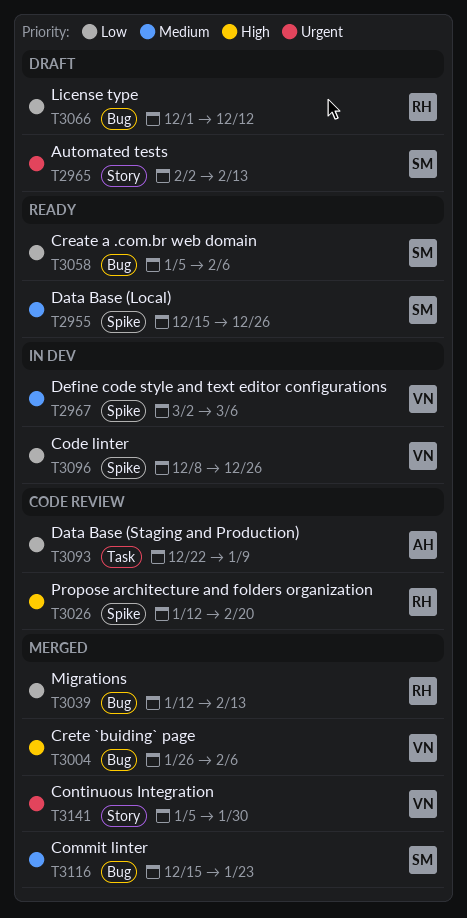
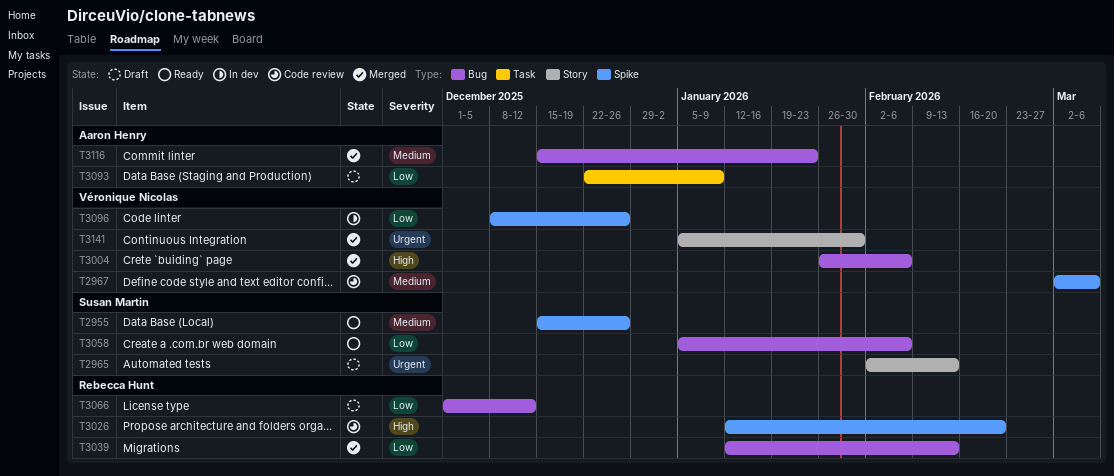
T2967, status: In dev -> Code review
T3093, status: Code review -> Draft
T3116, owner: Susan Martin -> Aaron Henry

